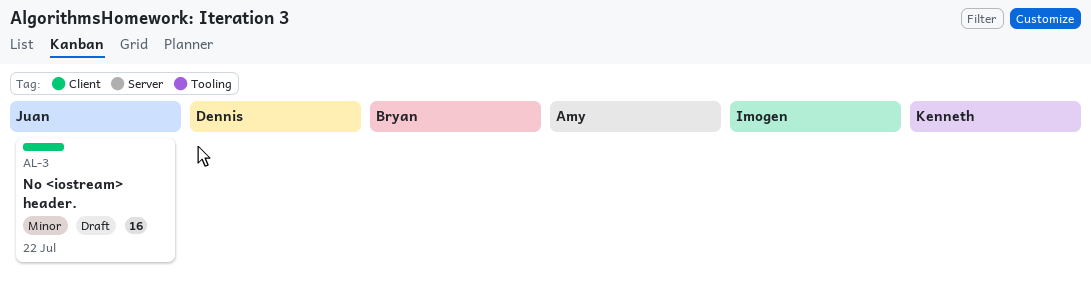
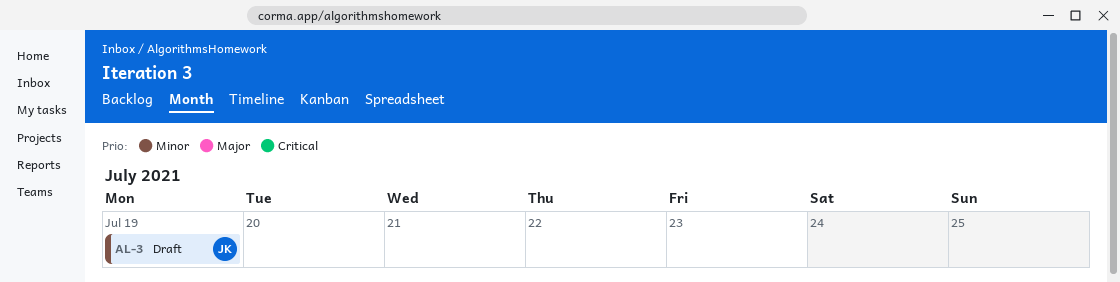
AL-3, due: Jul 22 -> Jul 19

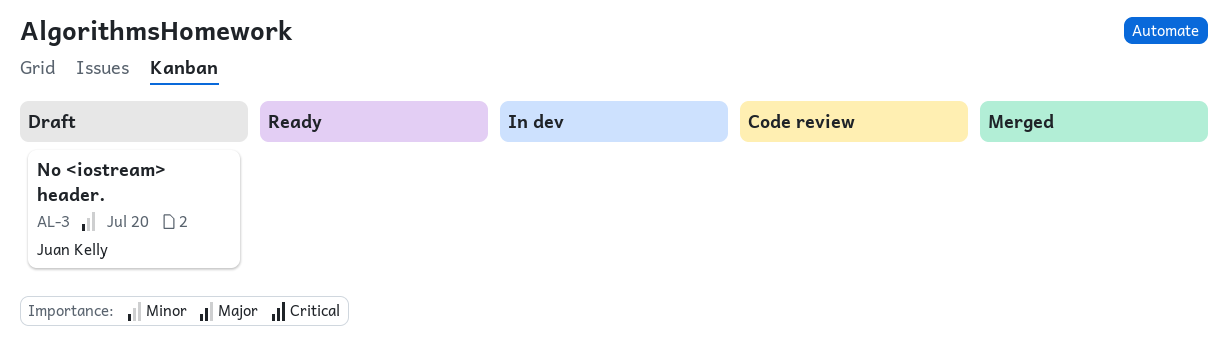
AL-3, due: Jul 19 -> Jul 20

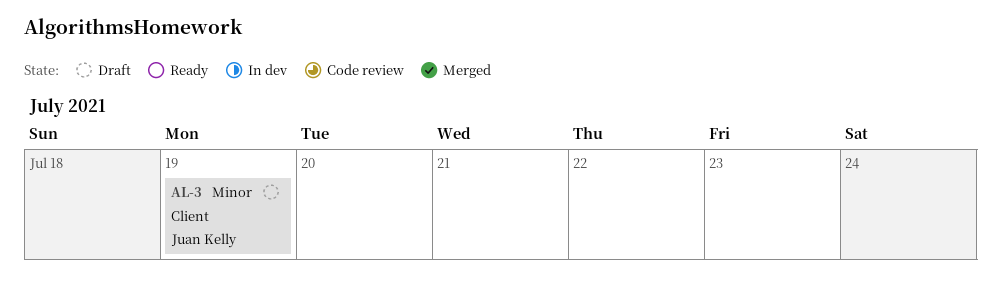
AL-3, due: Jul 20 -> Jul 19

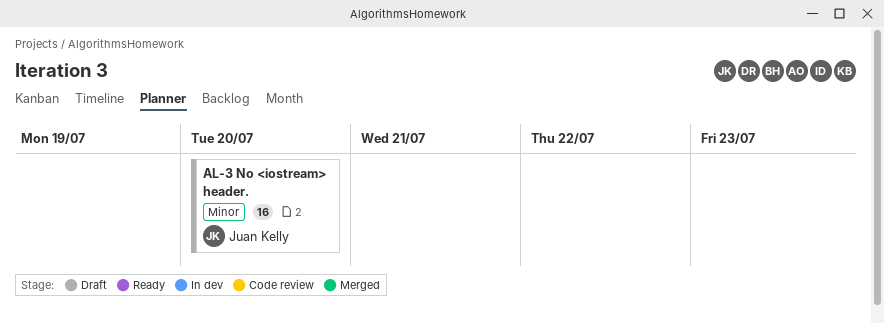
AL-3, due: Jul 19 -> Jul 20

